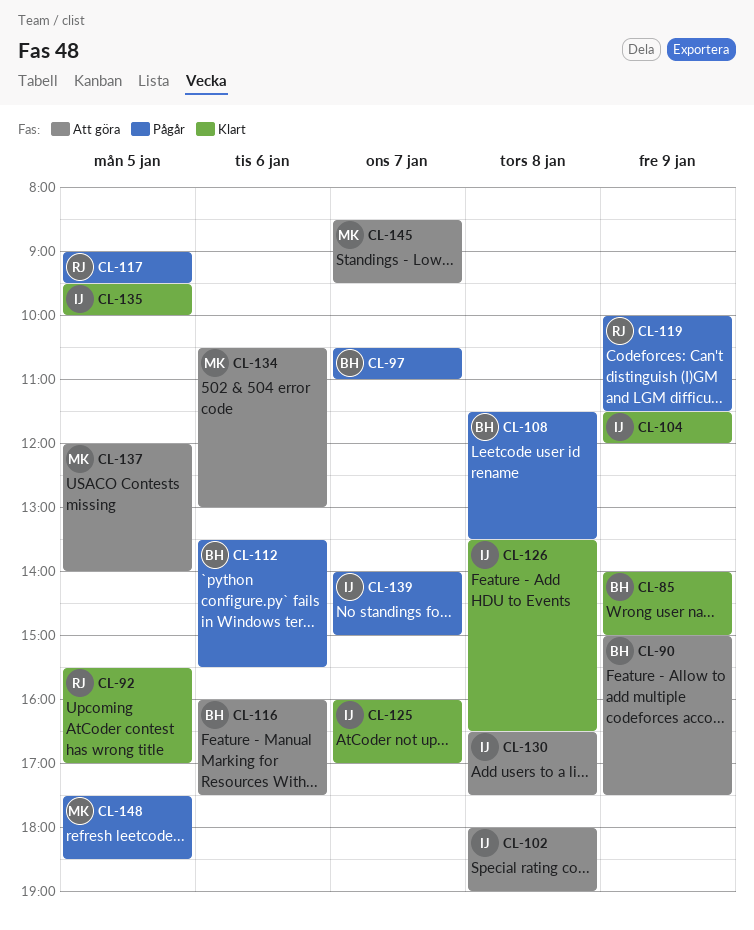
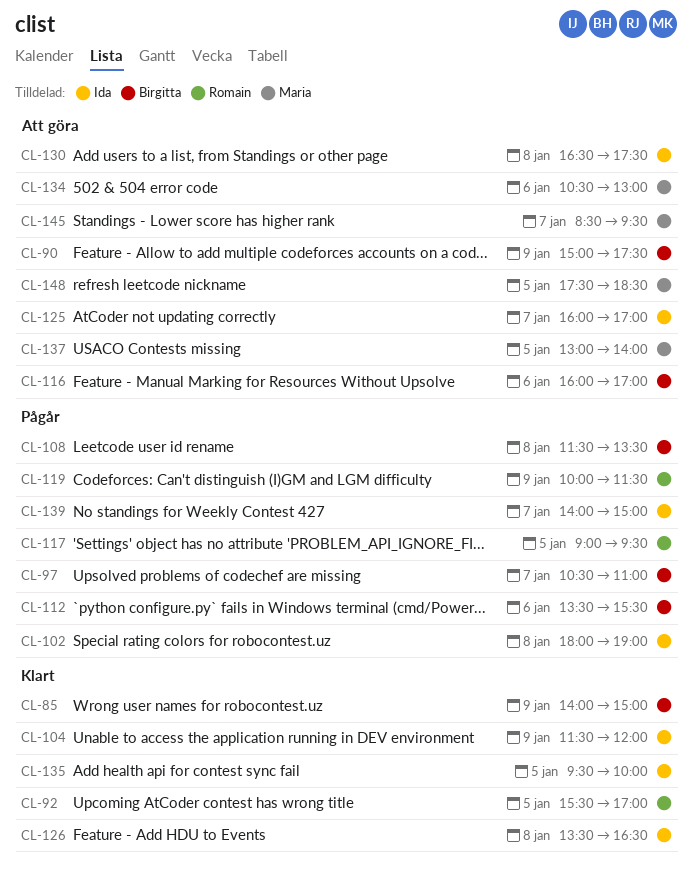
CL-102, status: Att göra -> Pågår
CL-116, ends: 17:30 -> 17:00
CL-125, status: Klart -> Att göra
CL-137, begins: 12:00 -> 13:00
CL-148, status: Pågår -> Att göra

